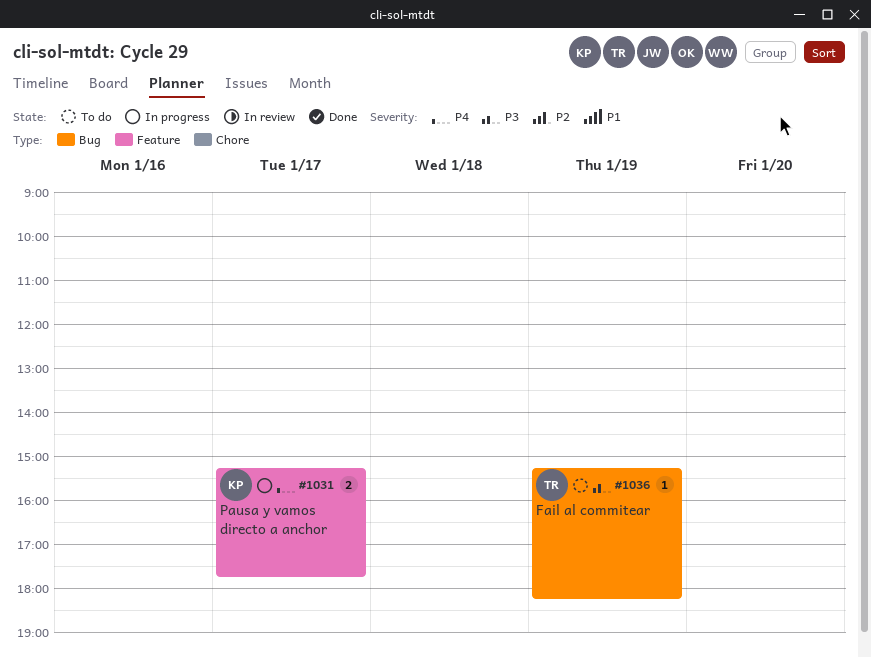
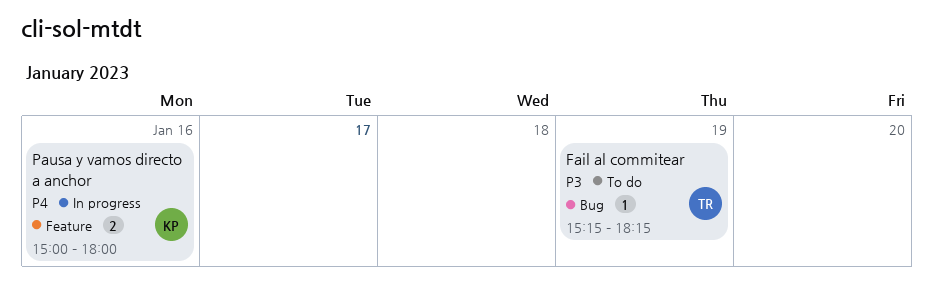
Pausa y vamos directo a anchor, day: Jan 17 -> Jan 16
Pausa y vamos directo a anchor, begins: 15:15 -> 15:00
Pausa y vamos directo a anchor, ends: 17:45 -> 18:00

